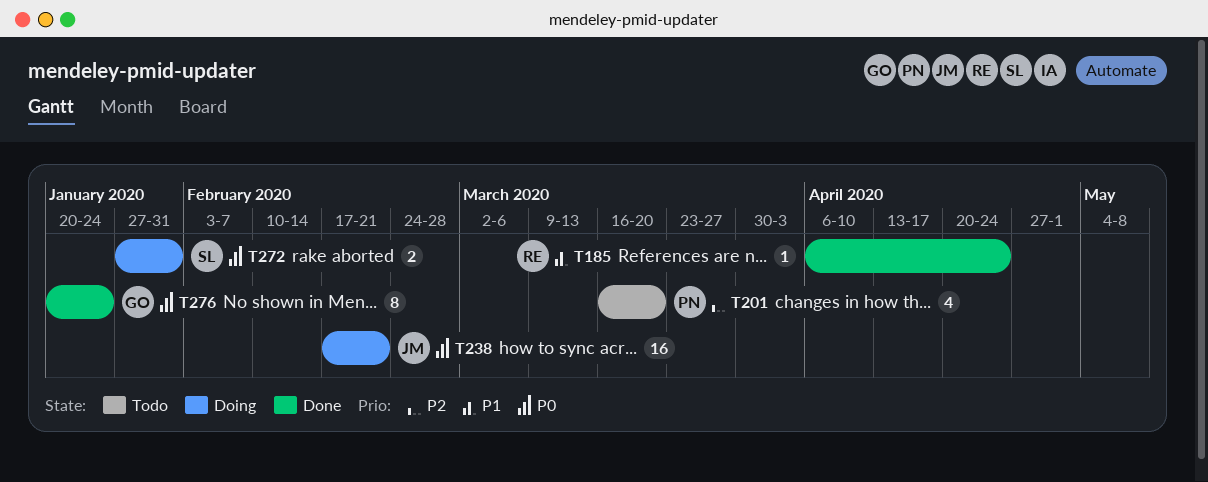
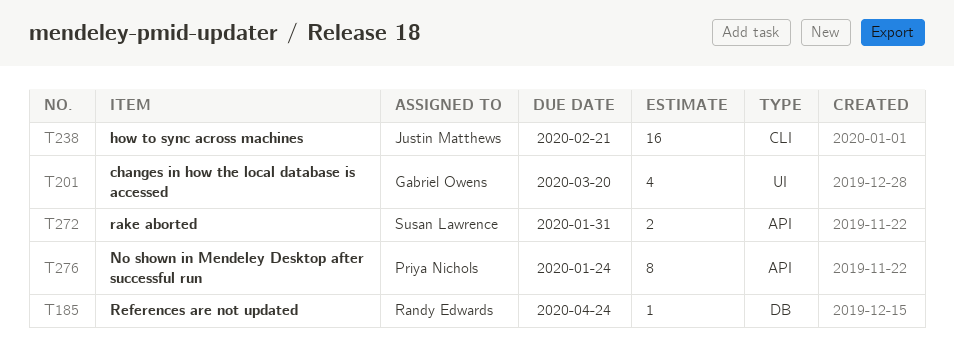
T201, owner: Priya Nichols -> Gabriel Owens
T276, owner: Gabriel Owens -> Priya Nichols

